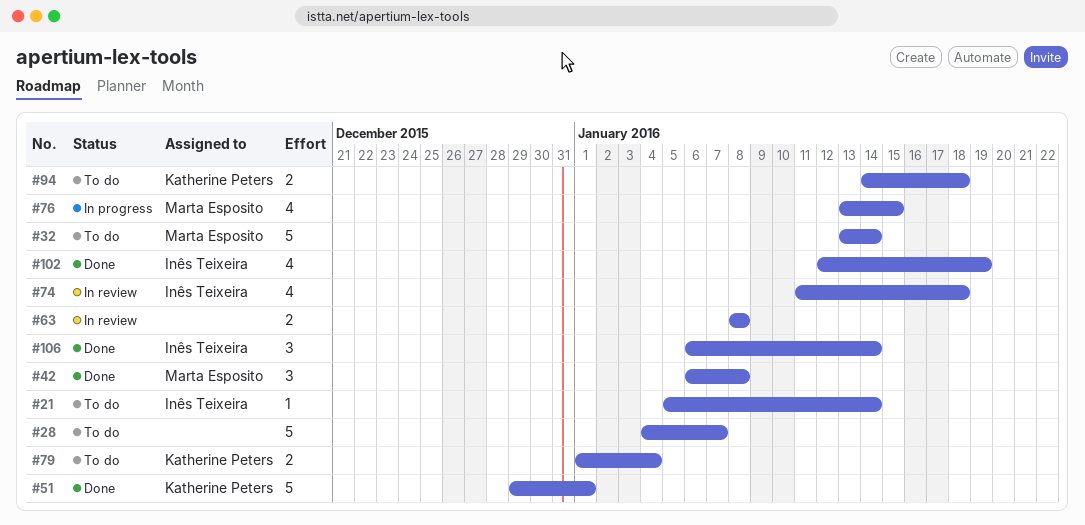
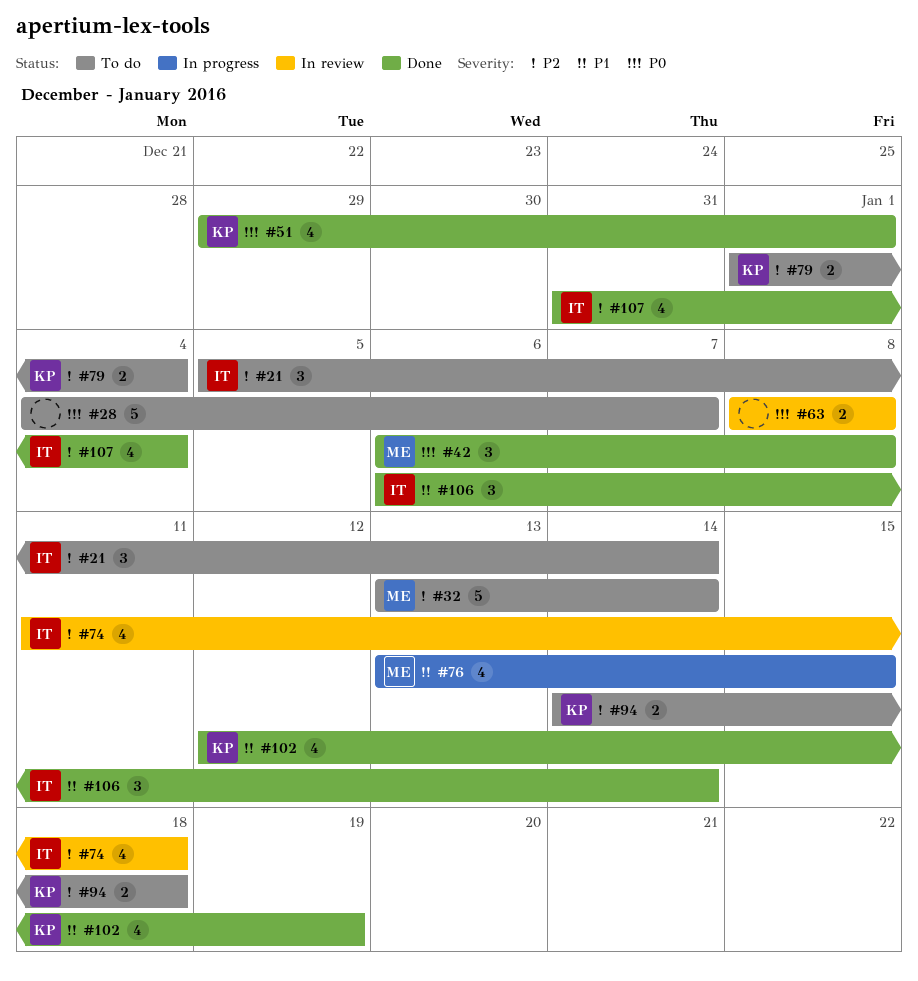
#21, estimate: 1 -> 3
#51, estimate: 5 -> 4
#102, owner: Inês Teixeira -> Katherine Peters
#107: none -> present

